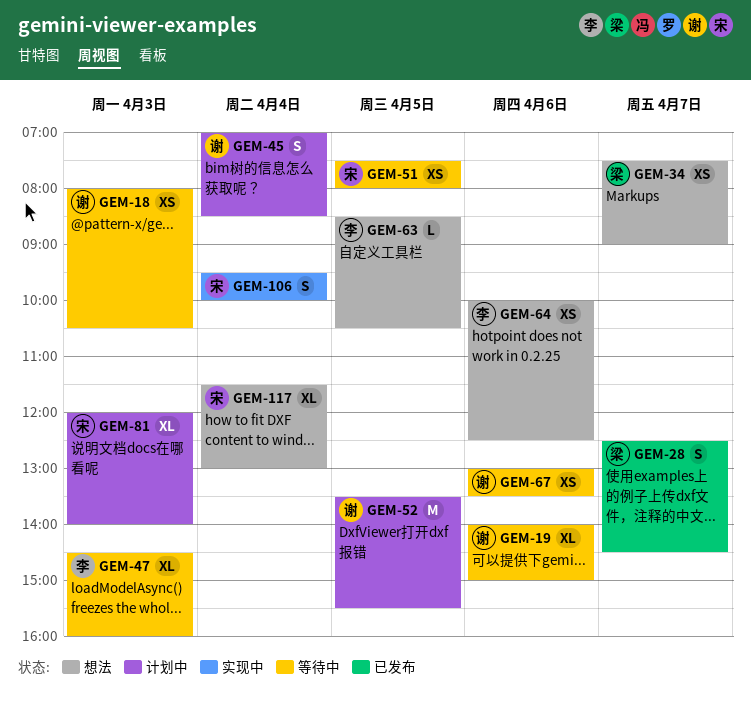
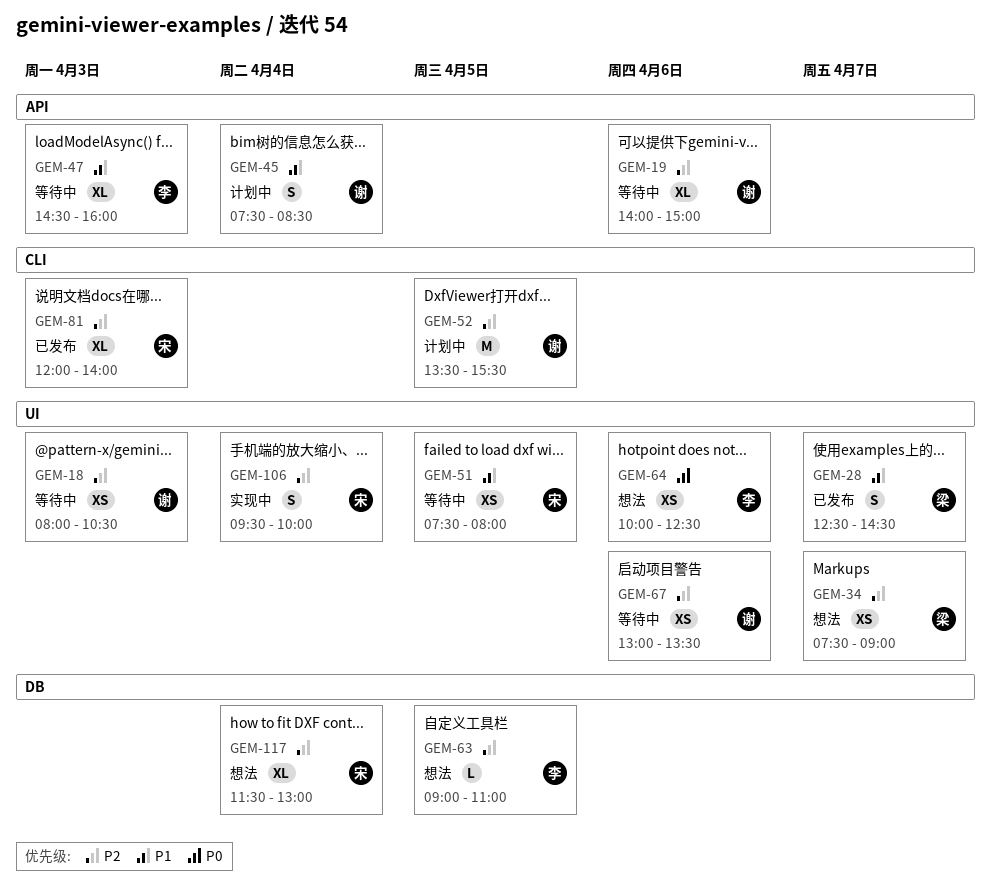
GEM-45, begins: 07:00 -> 07:30
GEM-63, begins: 08:30 -> 09:00
GEM-63, ends: 10:30 -> 11:00
GEM-81, status: 计划中 -> 已发布

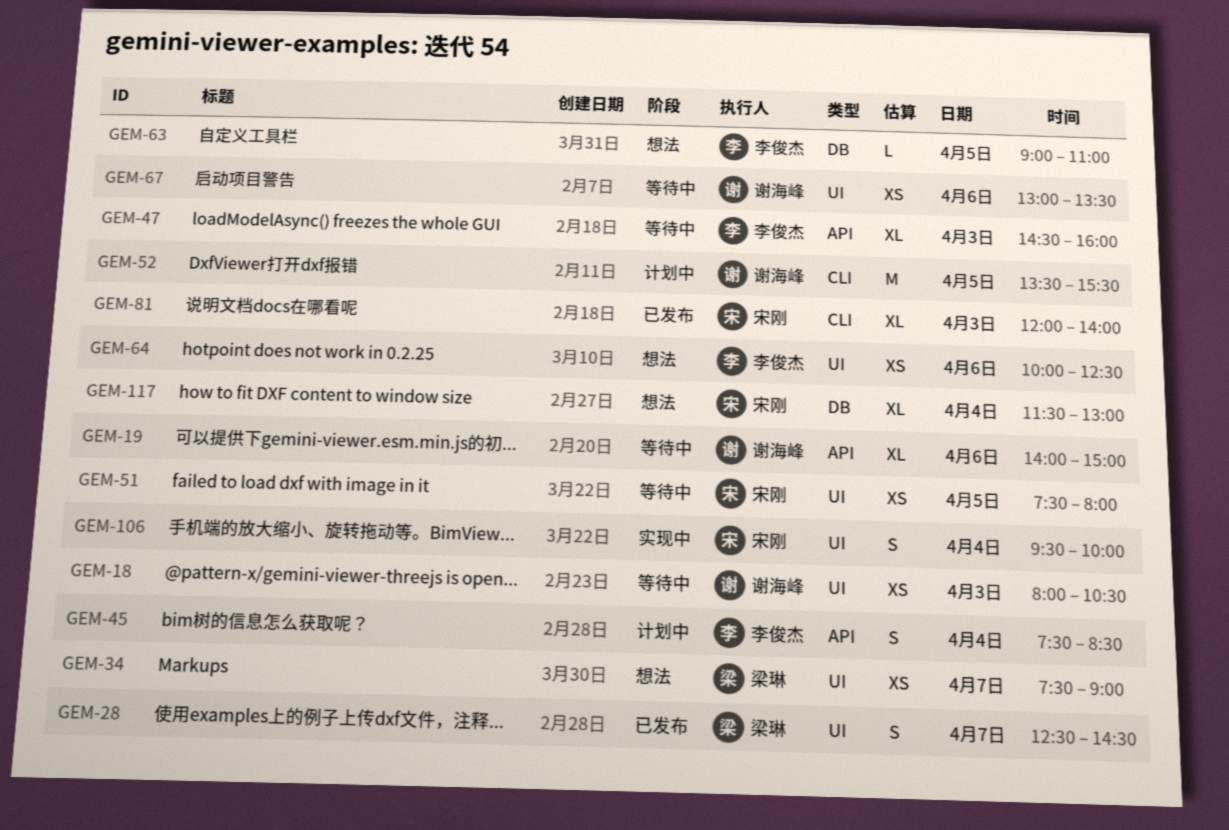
GEM-45, owner: 谢海峰 -> 李俊杰

